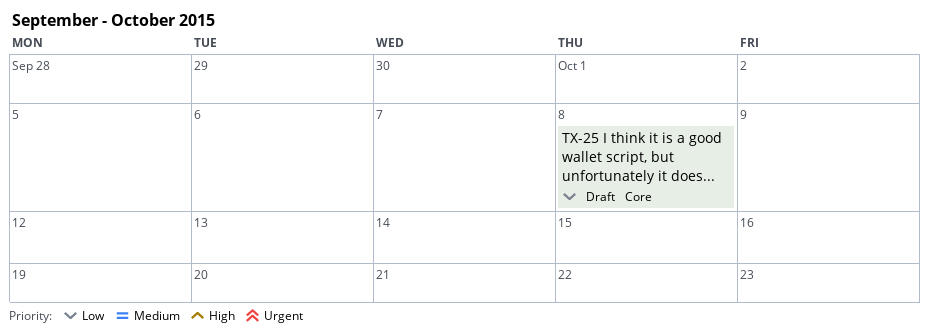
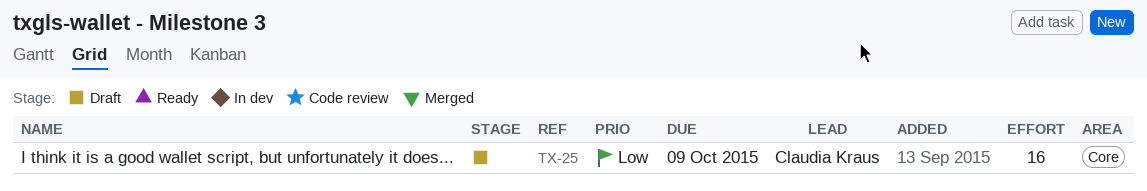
TX-25, due: Oct 8 -> Oct 9

